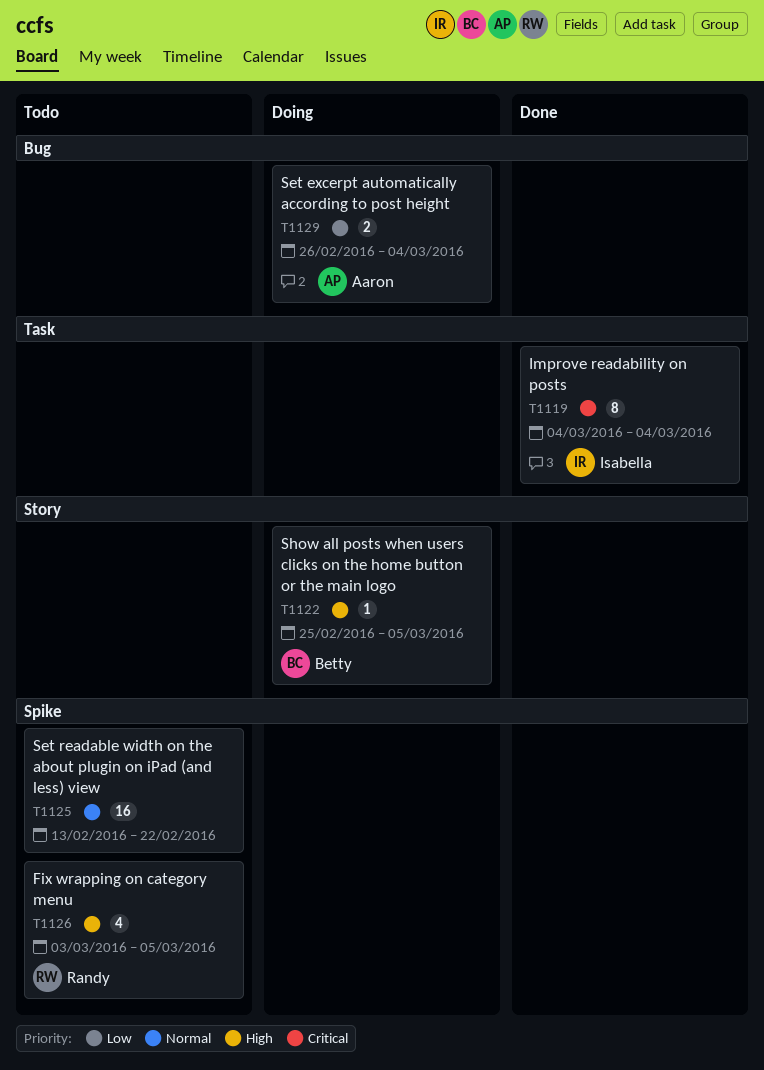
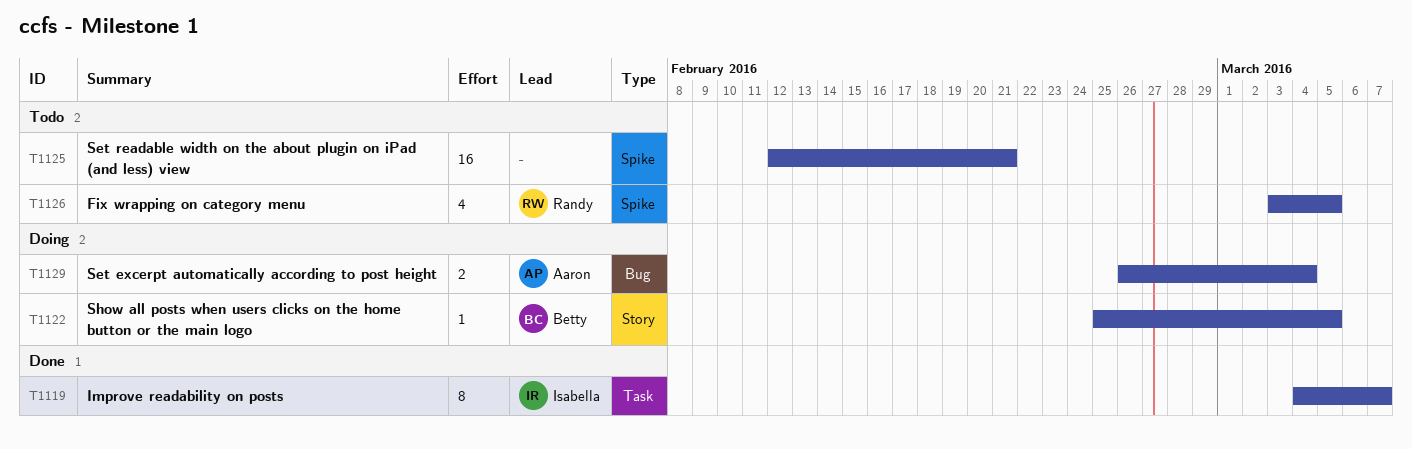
T1119, due: Mar 4 -> Mar 7
T1125, start: Feb 13 -> Feb 12
T1125, due: Feb 22 -> Feb 21

